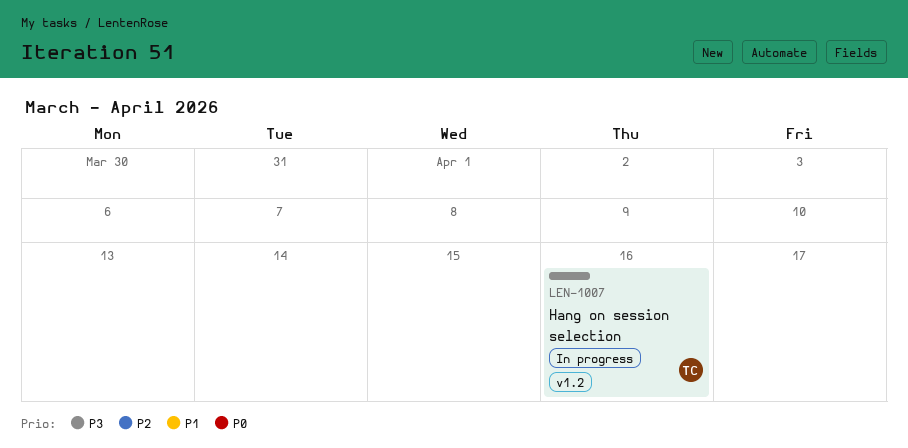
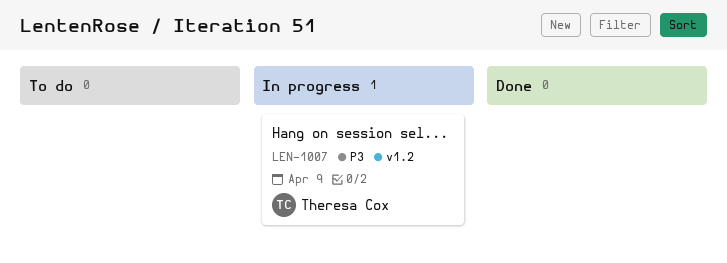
LEN-1007, due: Apr 16 -> Apr 9

